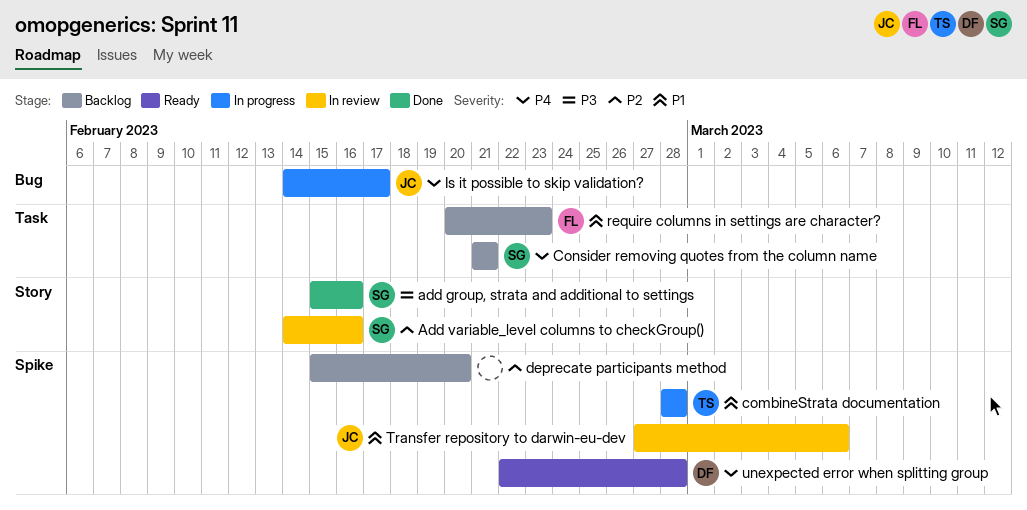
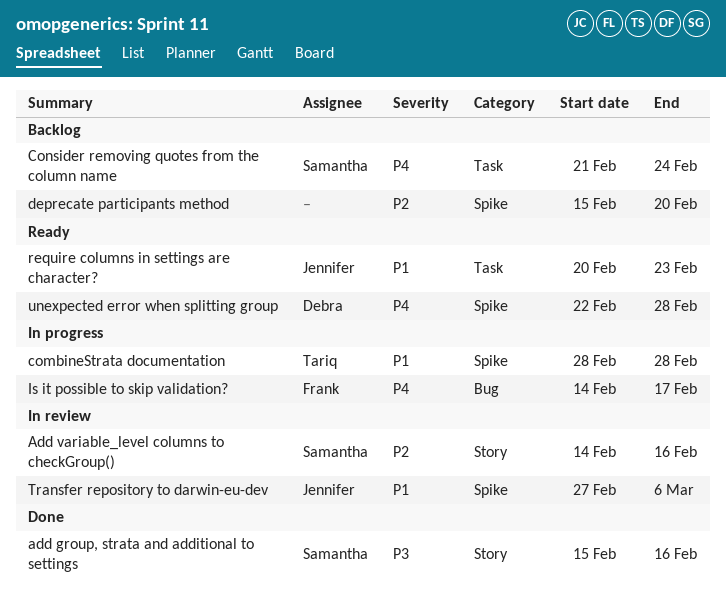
Consider removing quotes from the column name, due: Feb 21 -> Feb 24
Is it possible to skip validation?, owner: Jennifer -> Frank
require columns in settings are character?, status: Backlog -> Ready
require columns in settings are character?, owner: Frank -> Jennifer

